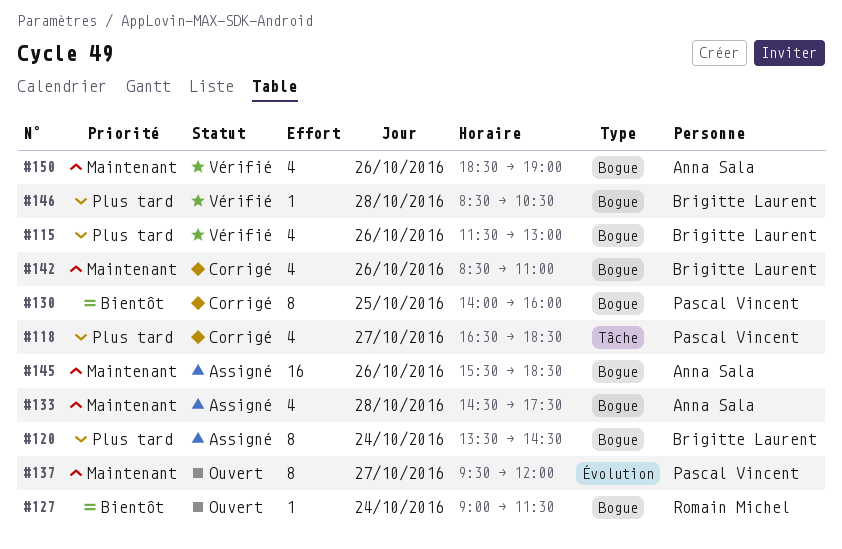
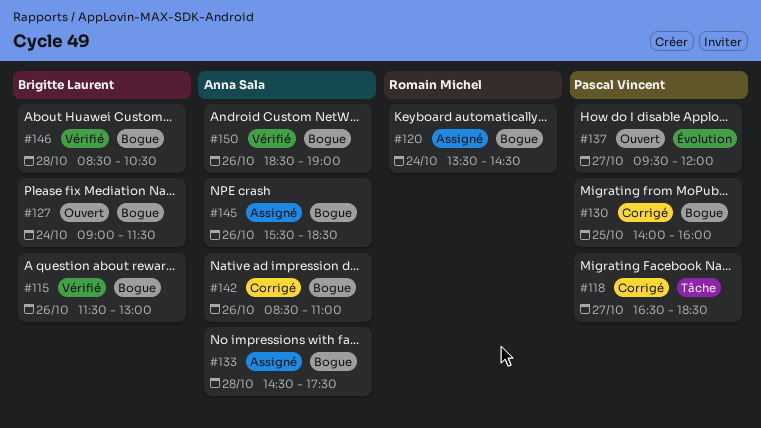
#120, owner: Brigitte Laurent -> Romain Michel
#127, owner: Romain Michel -> Brigitte Laurent
#142, owner: Brigitte Laurent -> Anna Sala

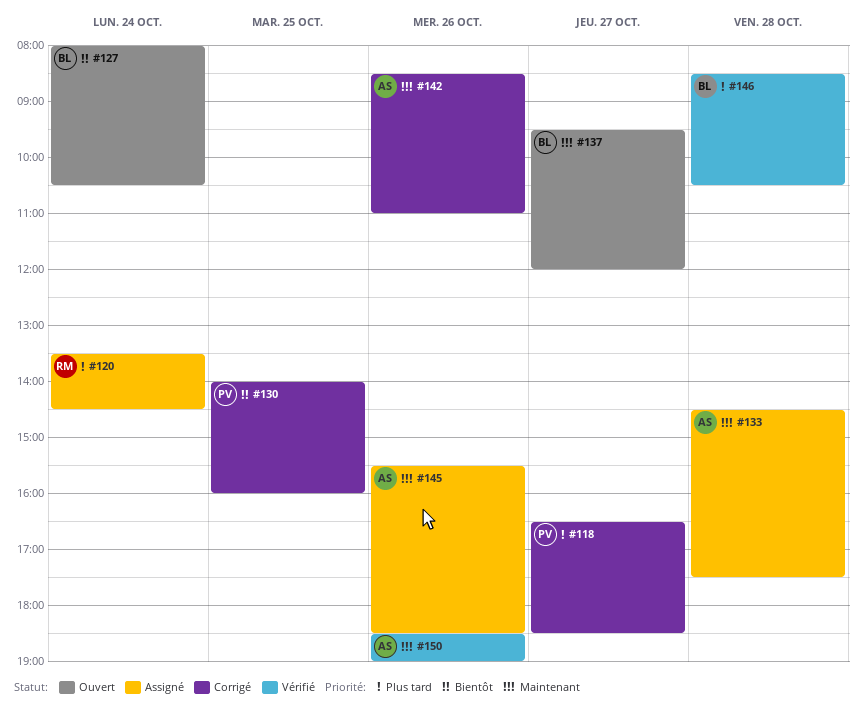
#115: present -> none
#127, begins: 09:00 -> 08:00
#127, ends: 11:30 -> 10:30
#137, owner: Pascal Vincent -> Brigitte Laurent

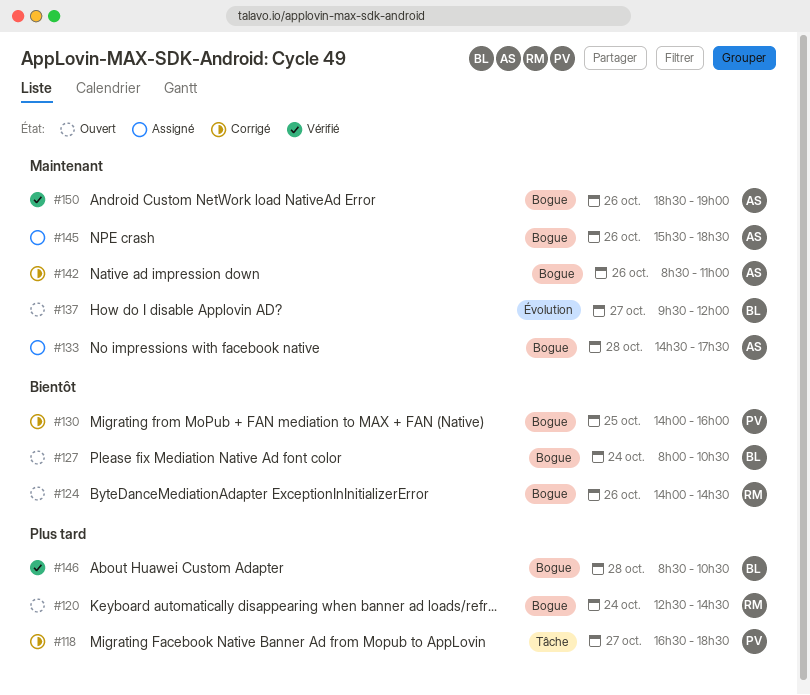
#120, status: Assigné -> Ouvert
#120, begins: 13:30 -> 12:30
#124: none -> present

